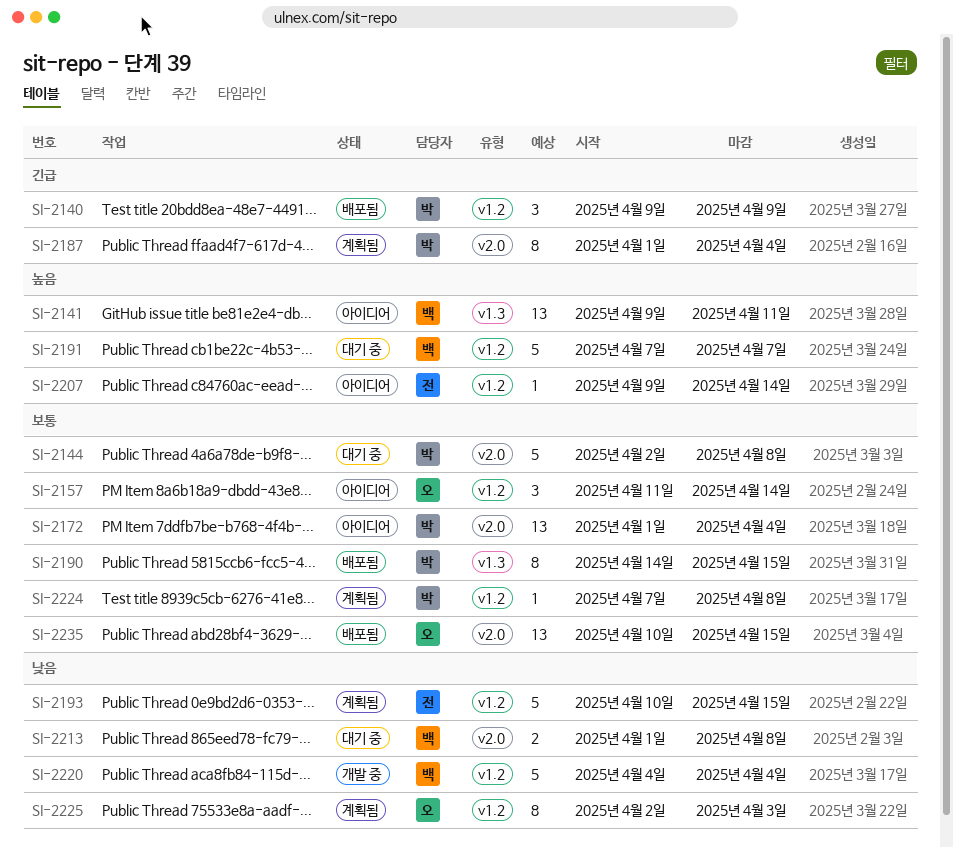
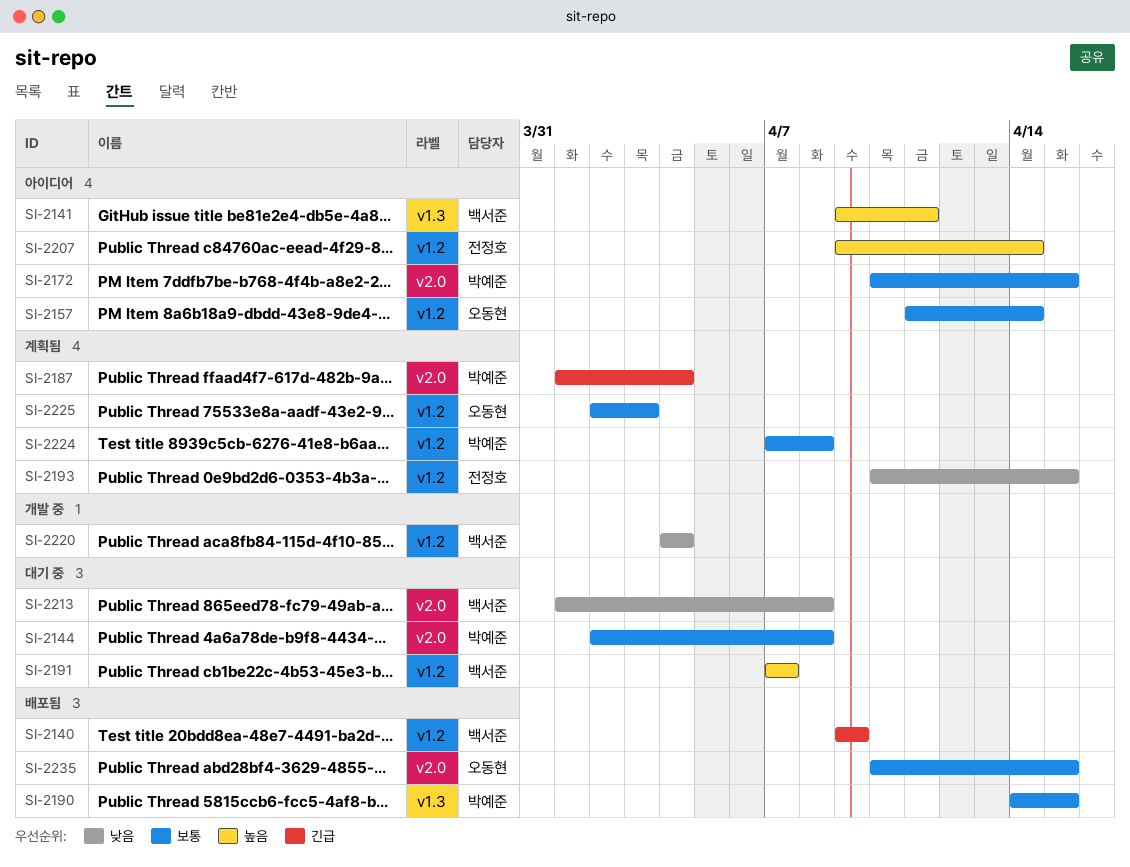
SI-2140, owner: 박예준 -> 백서준
SI-2172, start: Apr 1 -> Apr 10
SI-2172, due: Apr 4 -> Apr 15
SI-2225, priority: 낮음 -> 보통

